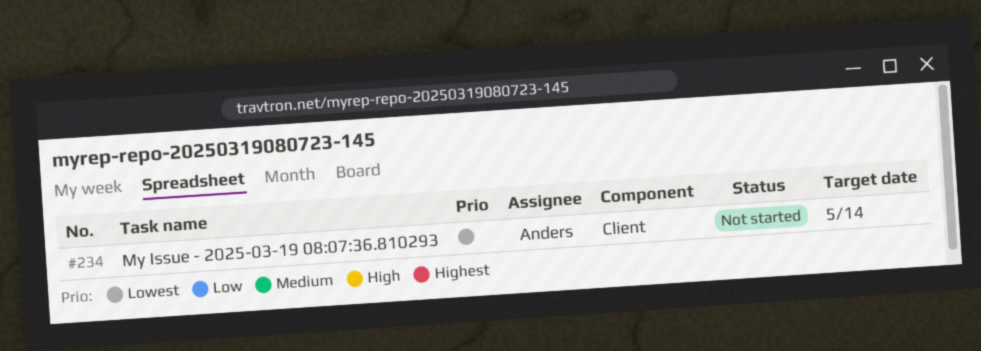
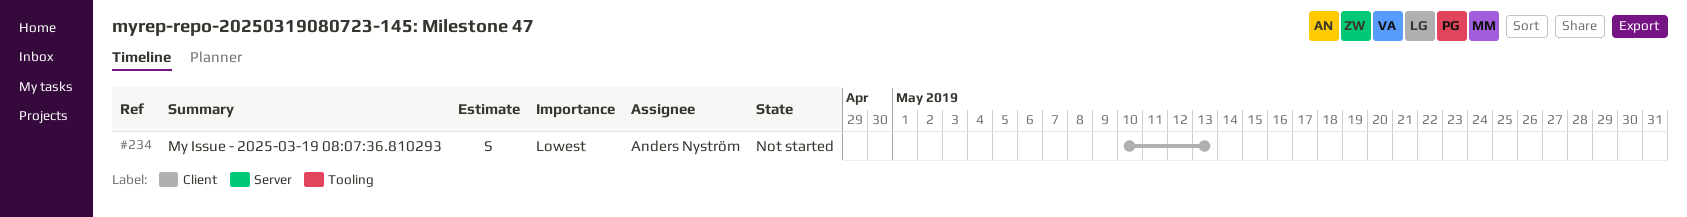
#234, due: May 14 -> May 13

